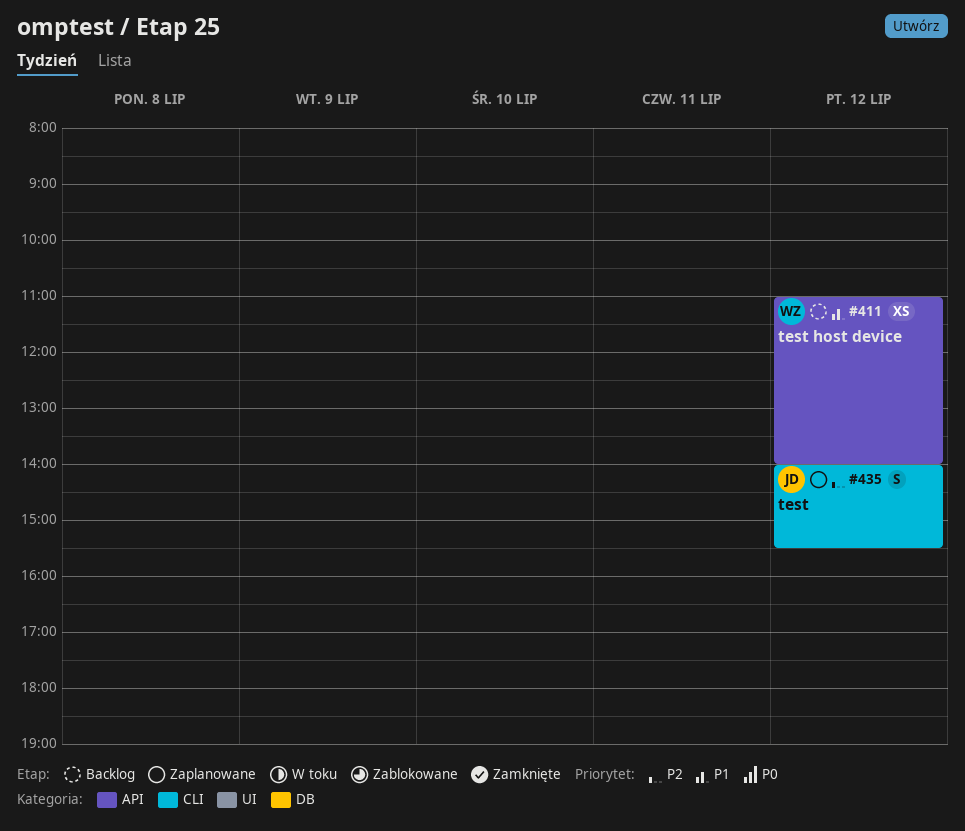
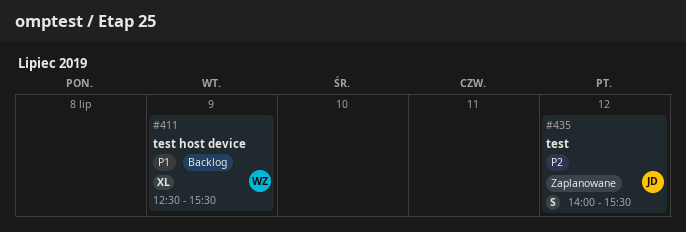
#411, estimate: XS -> XL
#411, day: Jul 12 -> Jul 9
#411, begins: 11:00 -> 12:30
#411, ends: 14:00 -> 15:30

